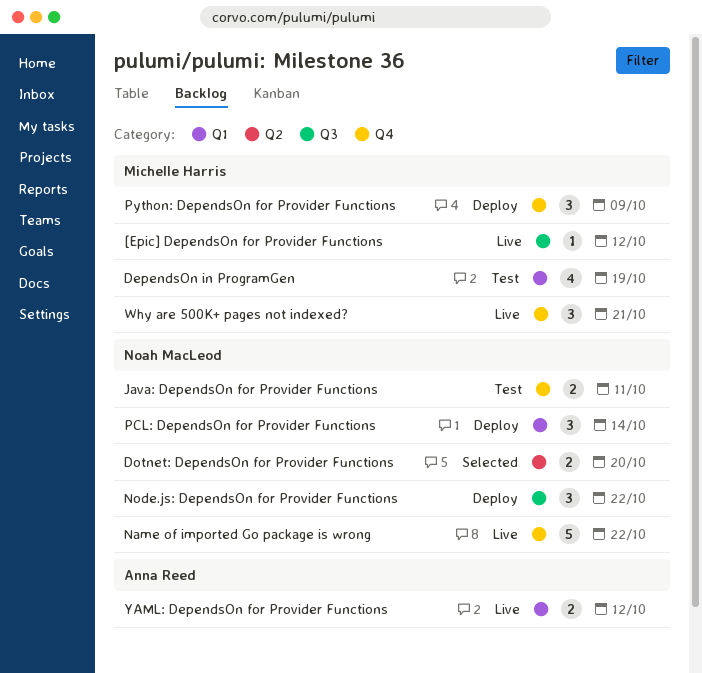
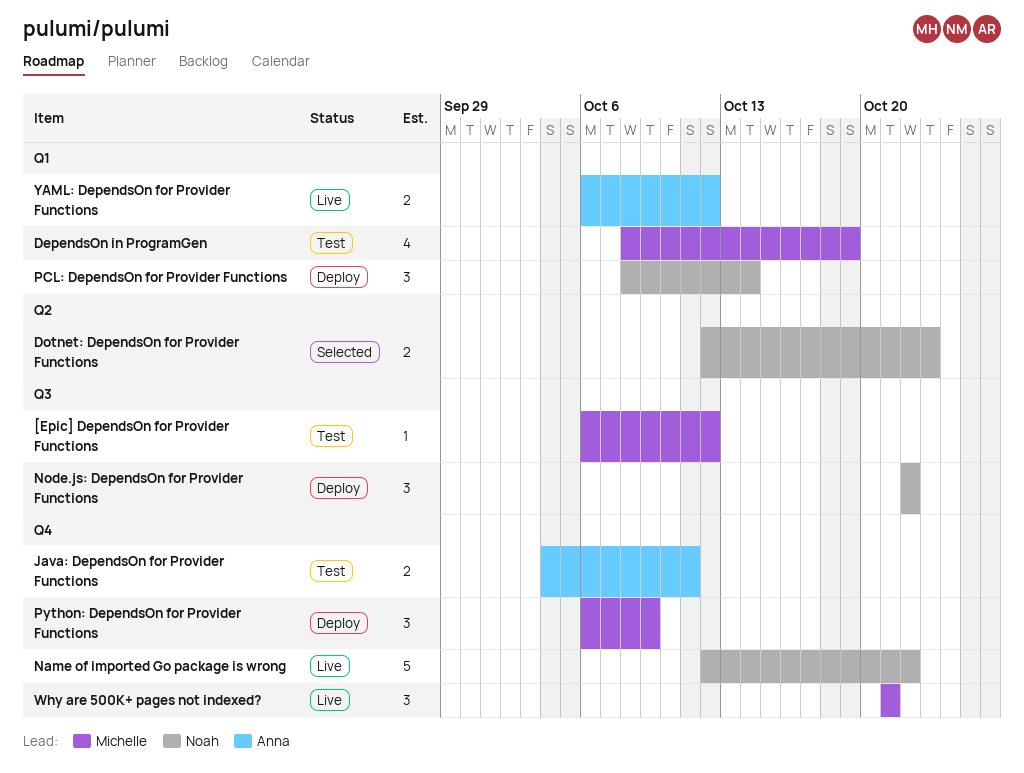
[Epic] DependsOn for Provider Functions, status: Live -> Test
Dotnet: DependsOn for Provider Functions, due: Oct 20 -> Oct 23
Java: DependsOn for Provider Functions, owner: Noah MacLeod -> Anna Reed

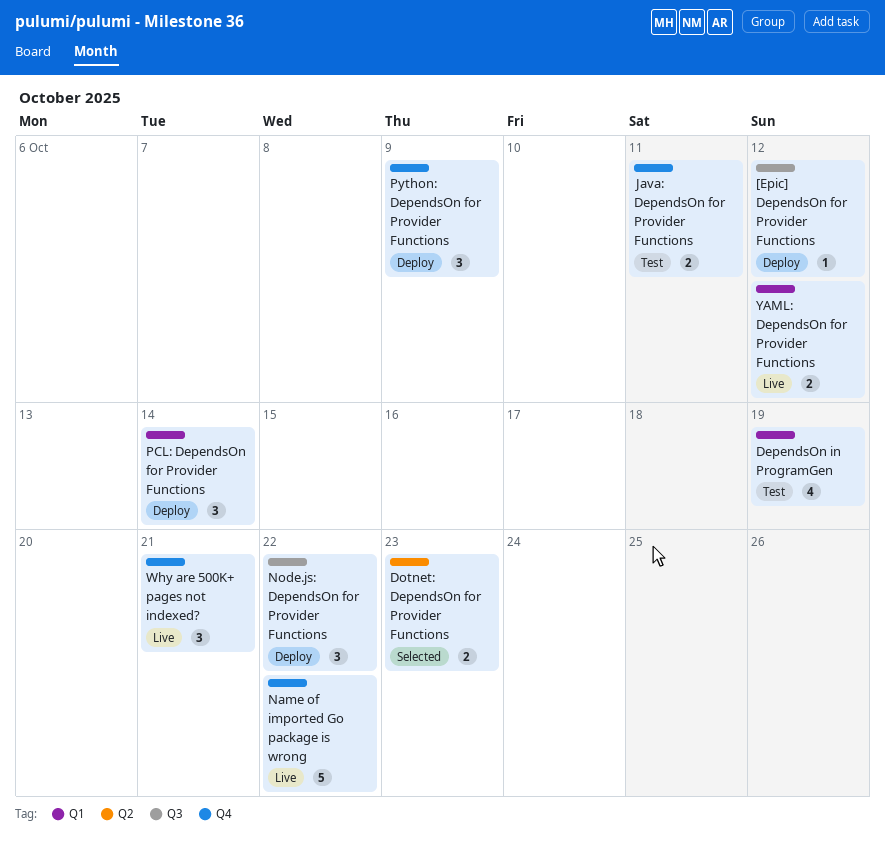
[Epic] DependsOn for Provider Functions, status: Test -> Deploy

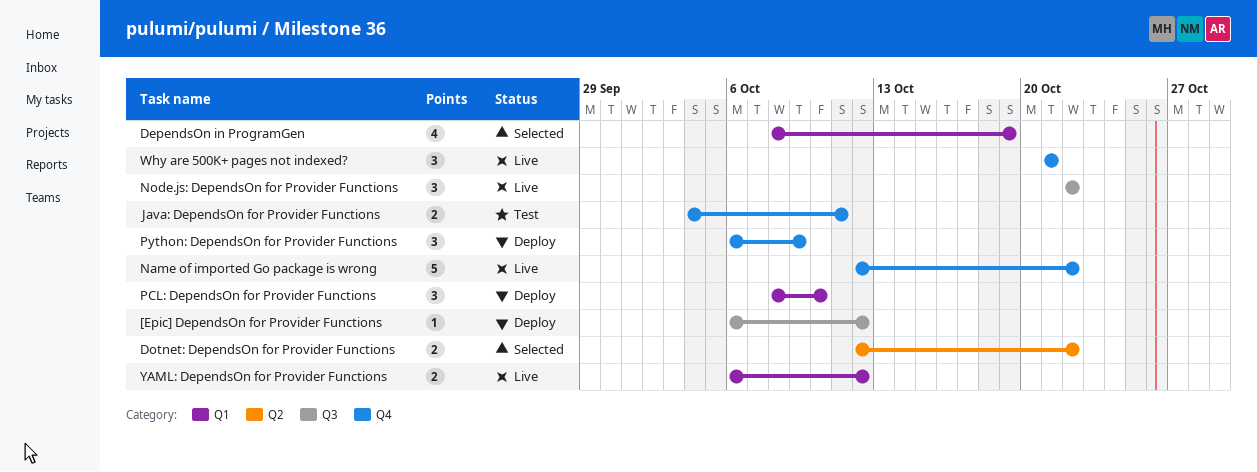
DependsOn in ProgramGen, status: Test -> Selected
Dotnet: DependsOn for Provider Functions, due: Oct 23 -> Oct 22
Node.js: DependsOn for Provider Functions, status: Deploy -> Live
PCL: DependsOn for Provider Functions, due: Oct 14 -> Oct 10

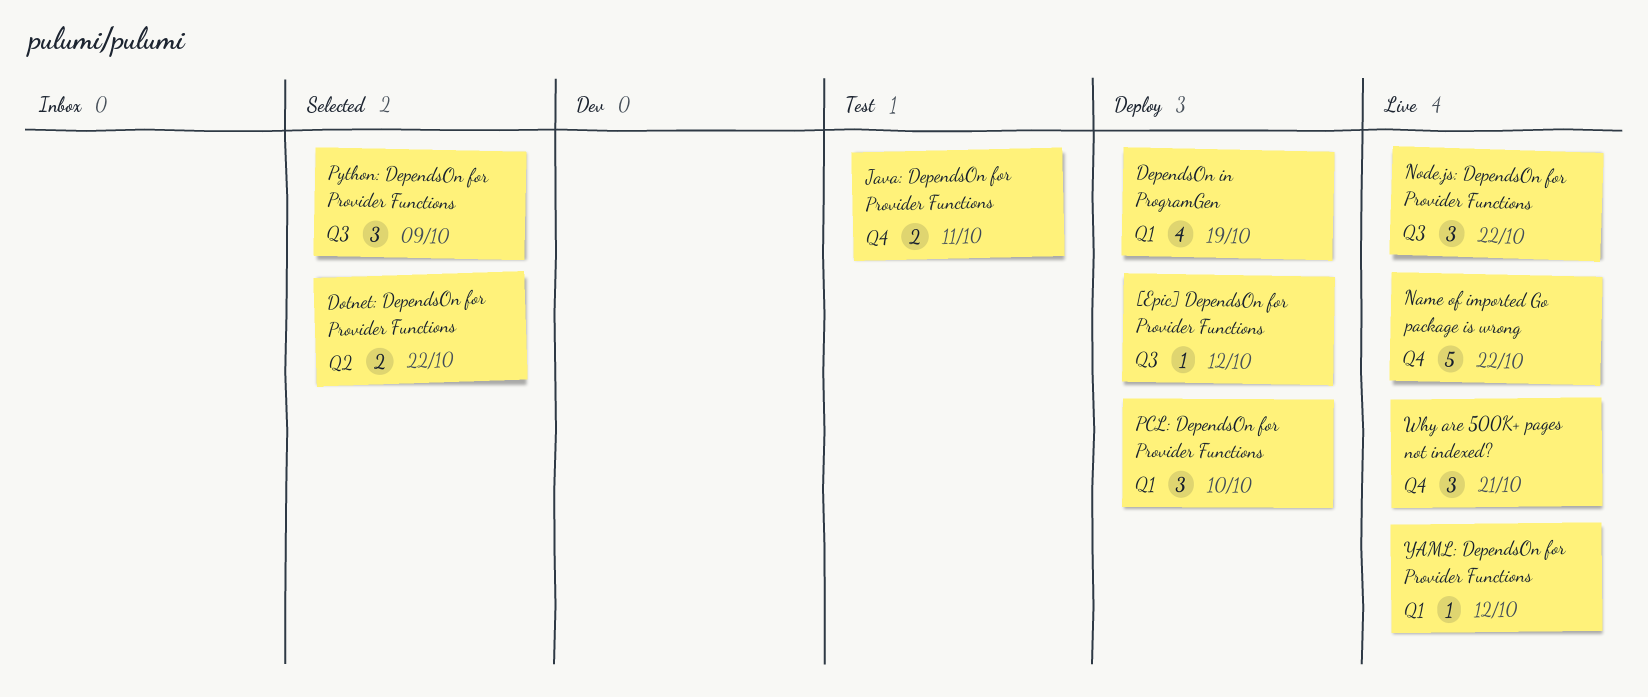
DependsOn in ProgramGen, status: Selected -> Deploy
Python: DependsOn for Provider Functions, status: Deploy -> Selected
Python: DependsOn for Provider Functions, label: Q4 -> Q3
YAML: DependsOn for Provider Functions, estimate: 2 -> 1

